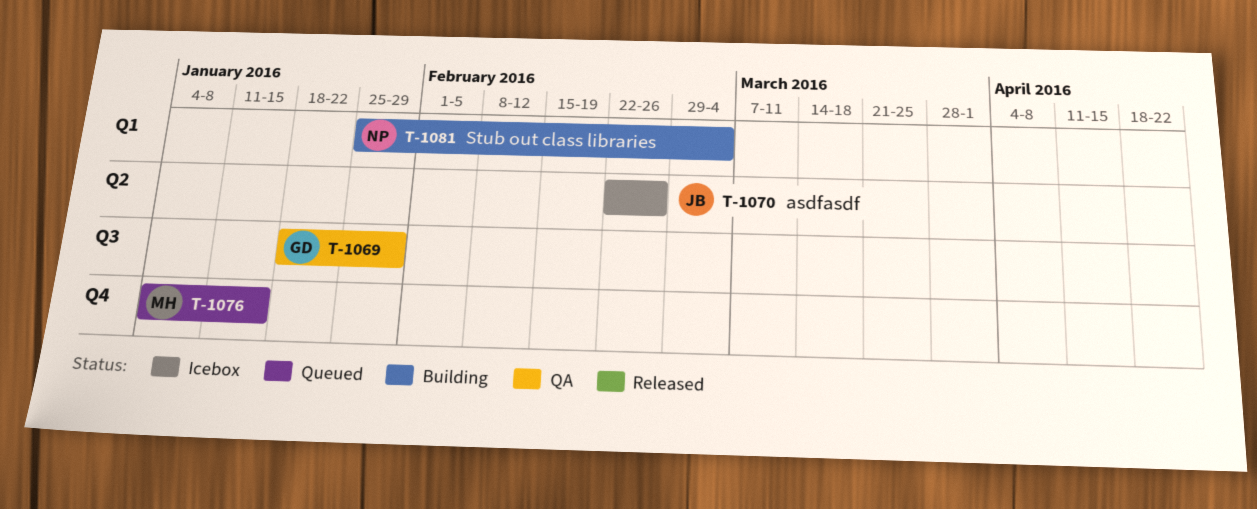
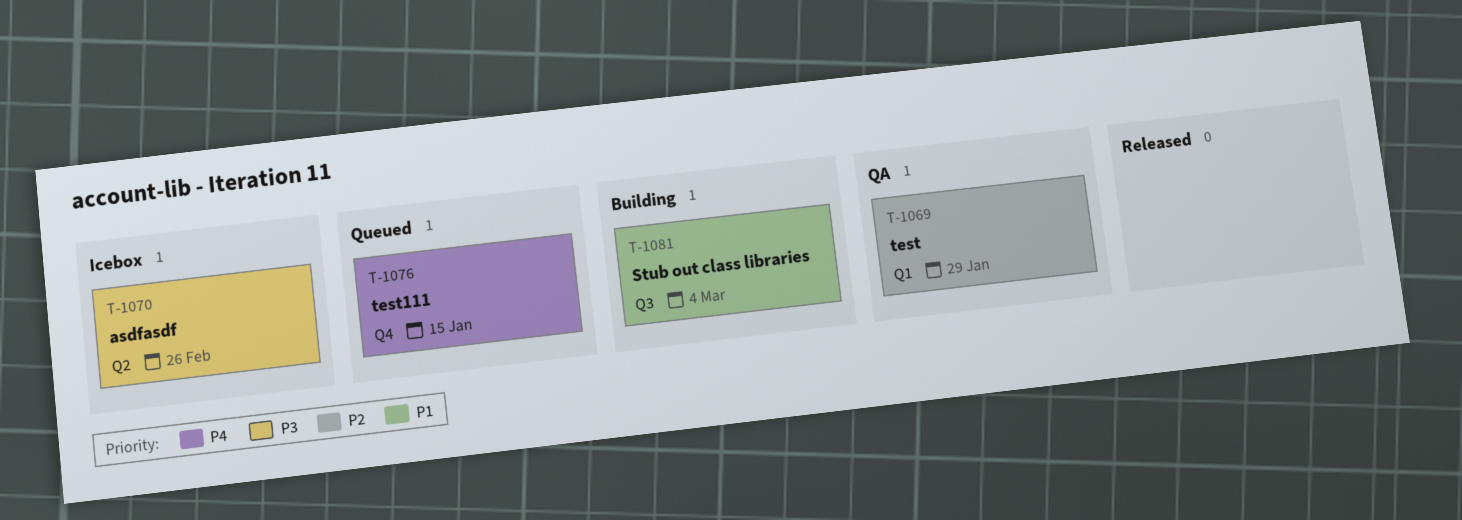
T-1069, label: Q3 -> Q1
T-1081, label: Q1 -> Q3

